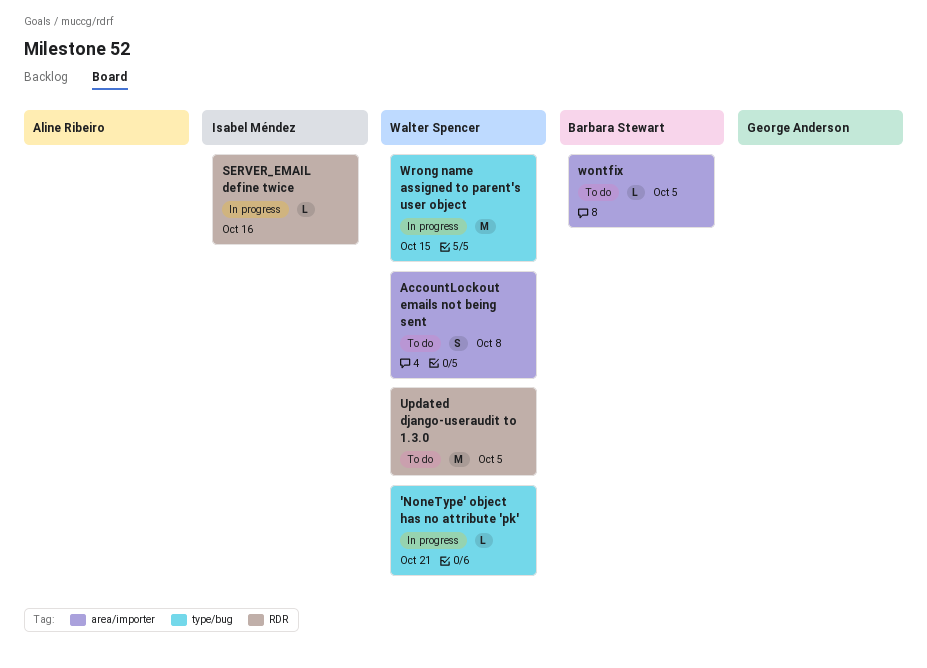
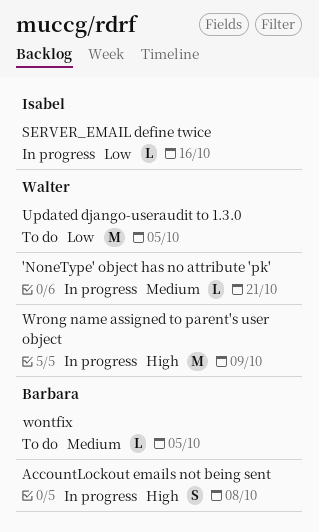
AccountLockout emails not being sent, status: To do -> In progress
AccountLockout emails not being sent, owner: Walter Spencer -> Barbara Stewart
Wrong name assigned to parent's user object, due: Oct 15 -> Oct 9

